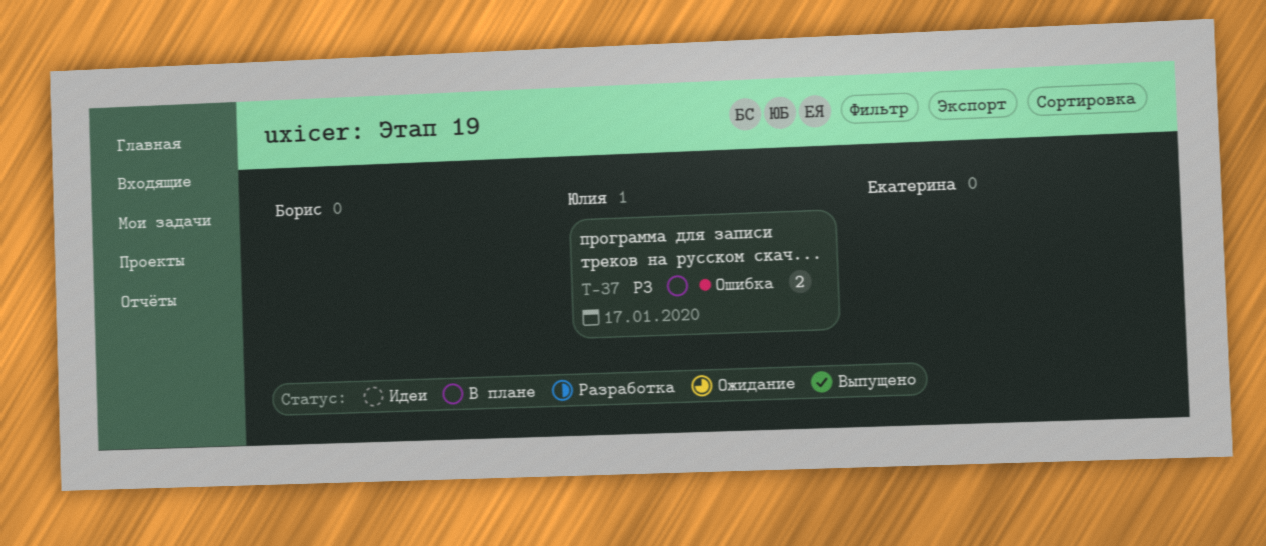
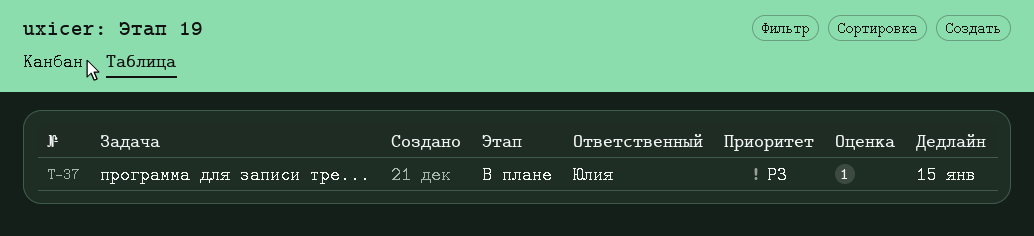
T-37, estimate: 2 -> 1
T-37, due: Jan 17 -> Jan 15

